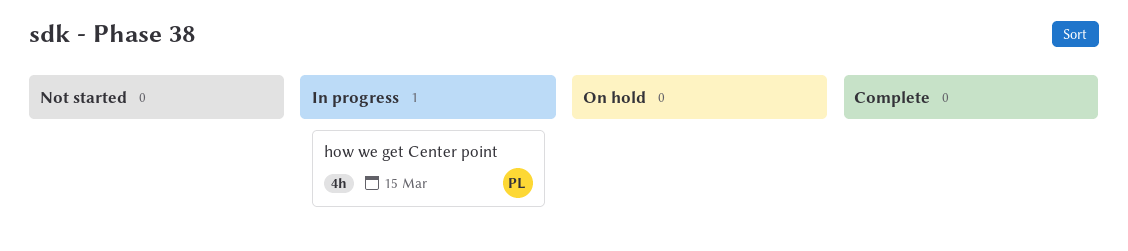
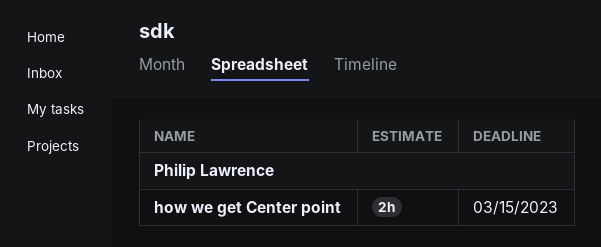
how we get Center point, estimate: 4h -> 2h

